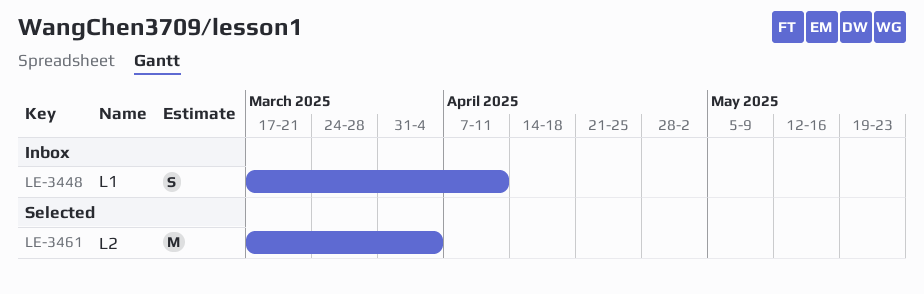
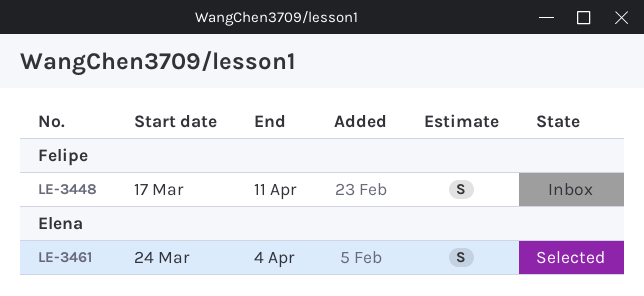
LE-3461, estimate: M -> S
LE-3461, start: Mar 17 -> Mar 24

